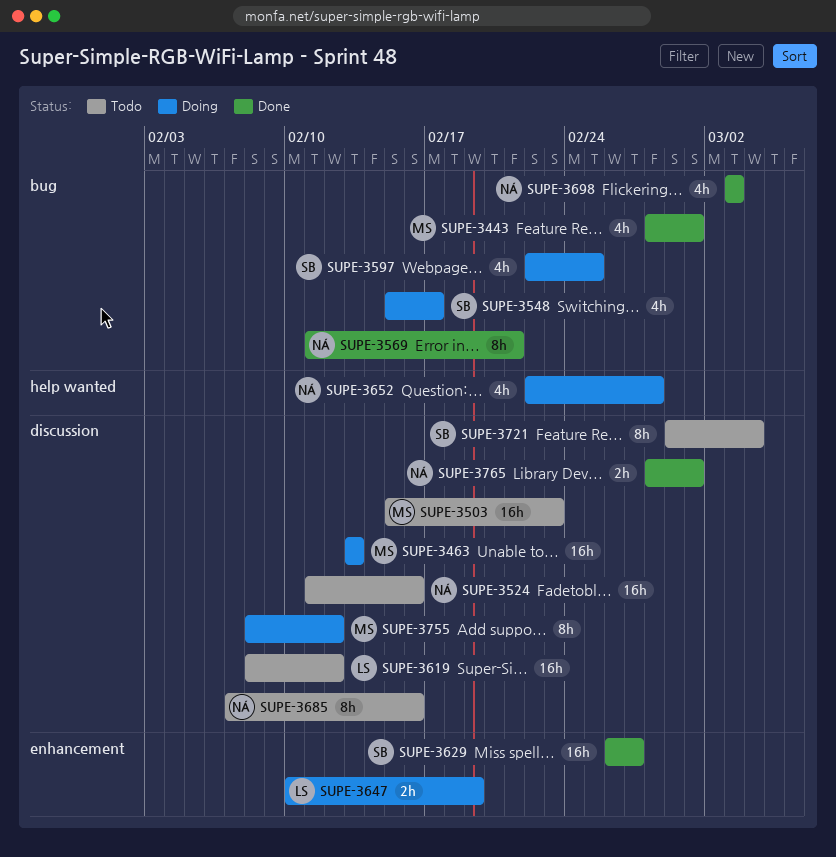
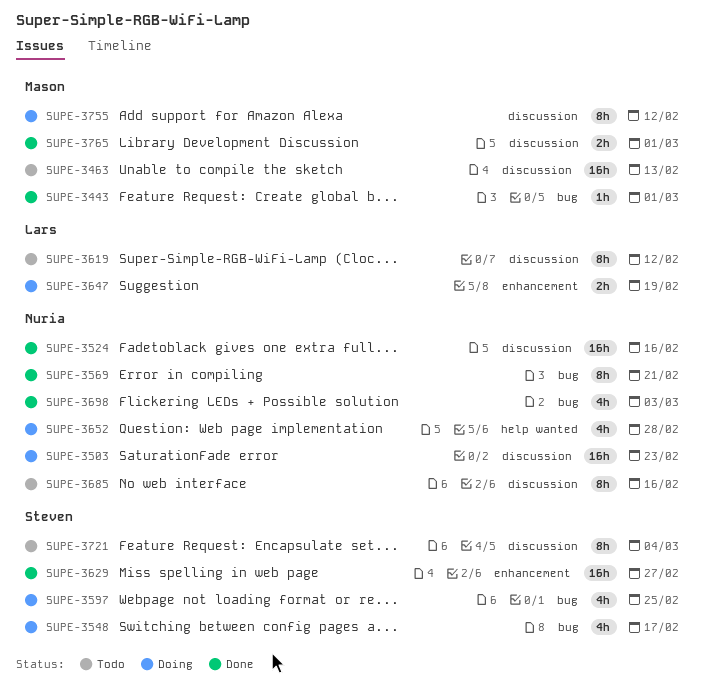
SUPE-3443, estimate: 4h -> 1h
SUPE-3463, status: Doing -> Todo
SUPE-3503, status: Todo -> Doing
SUPE-3503, owner: Mason -> Nuria
SUPE-3524, status: Todo -> Done
SUPE-3619, estimate: 16h -> 8h
SUPE-3765, owner: Nuria -> Mason

